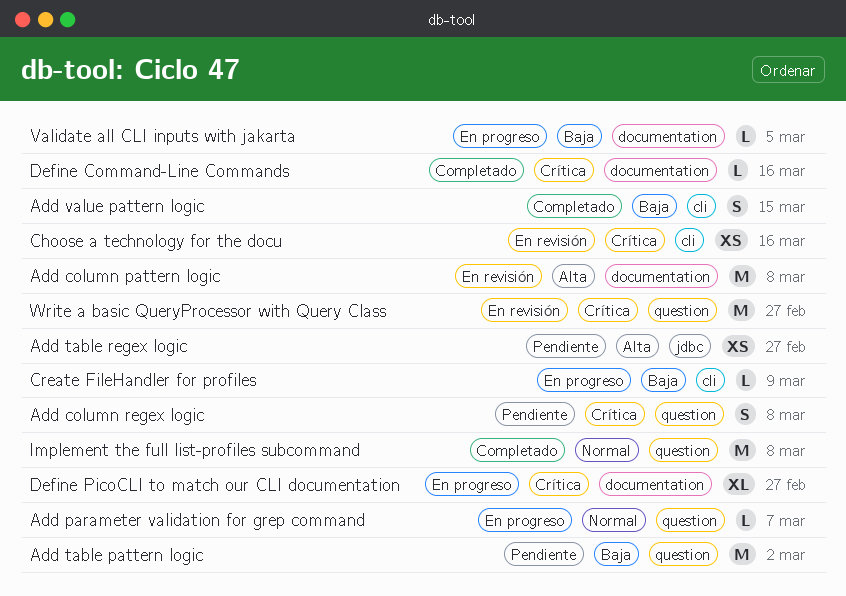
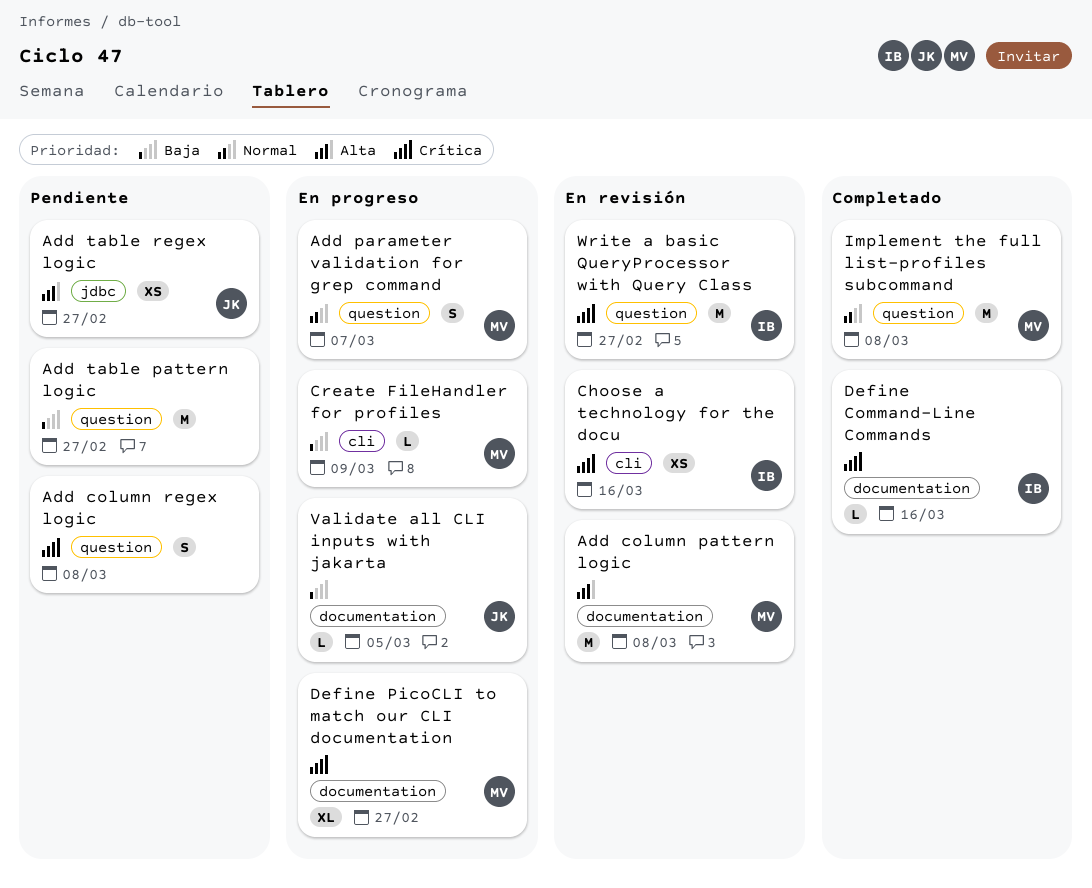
Add parameter validation for grep command, estimate: L -> S
Add table pattern logic, due: Mar 2 -> Feb 27
Add value pattern logic: present -> none

